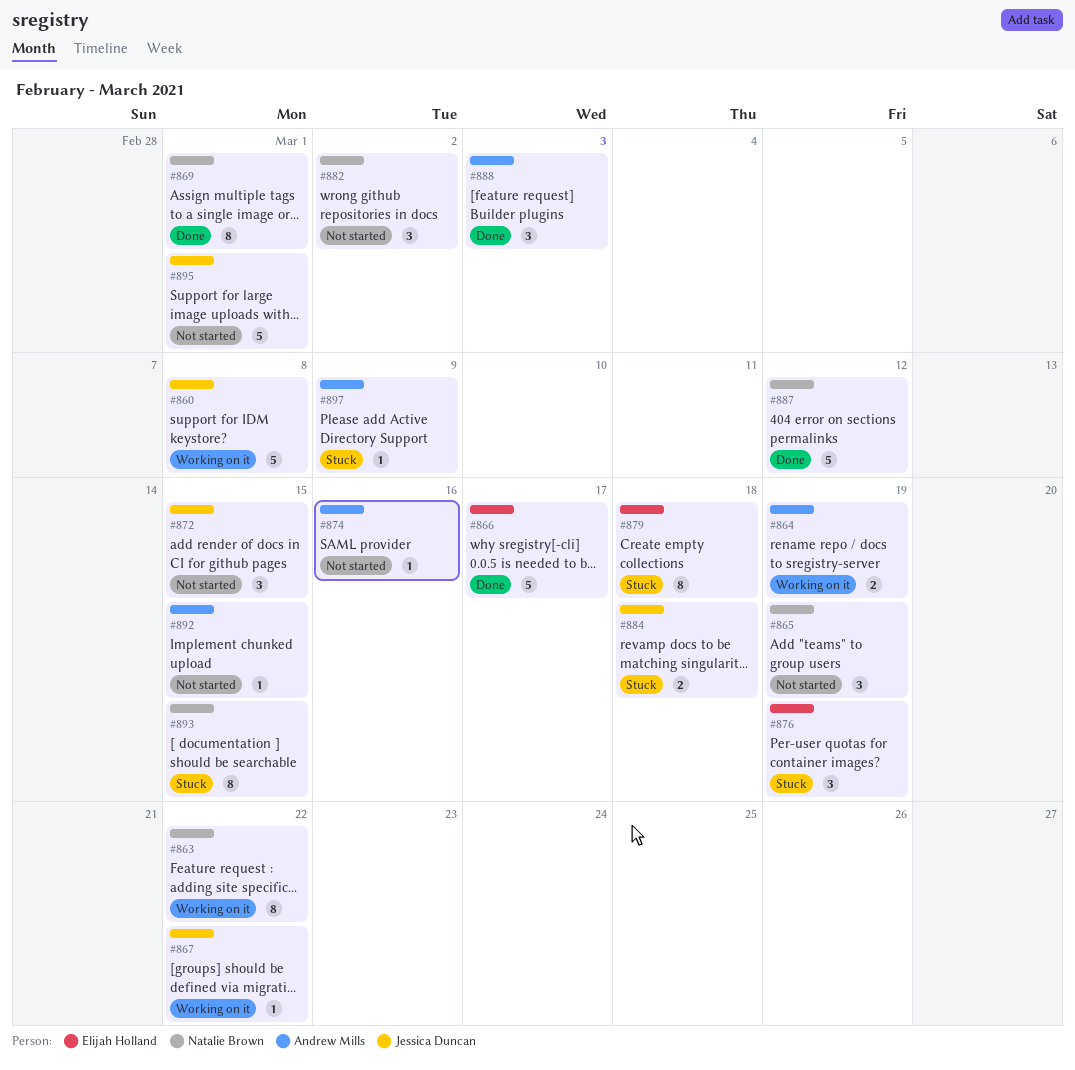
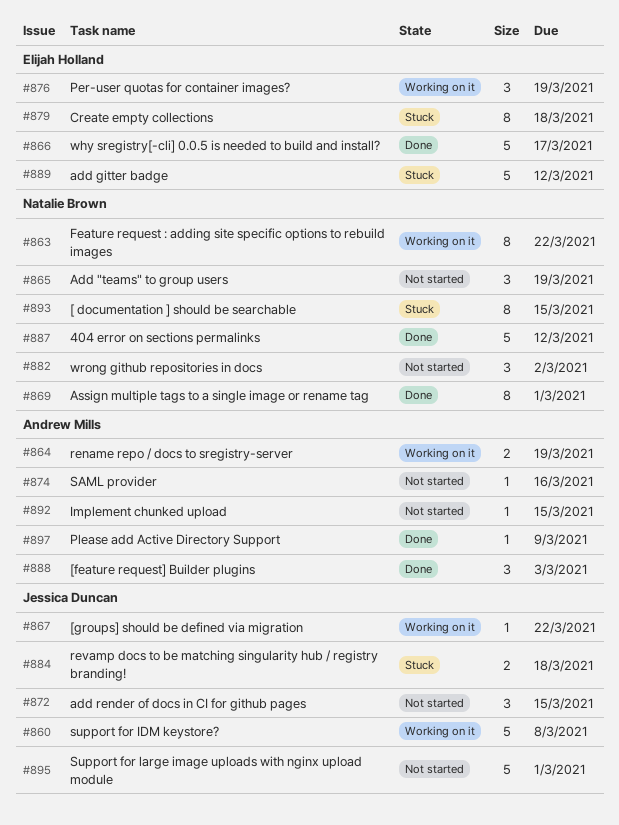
#876, status: Stuck -> Working on it
#889: none -> present
#897, status: Stuck -> Done

